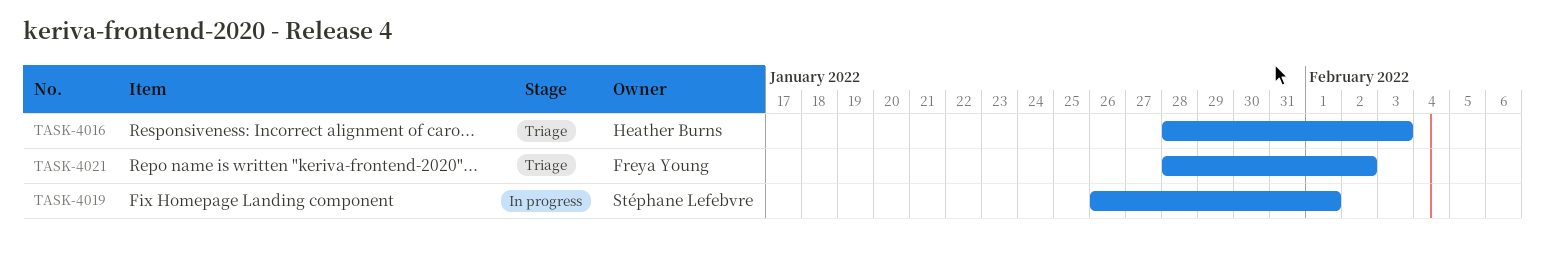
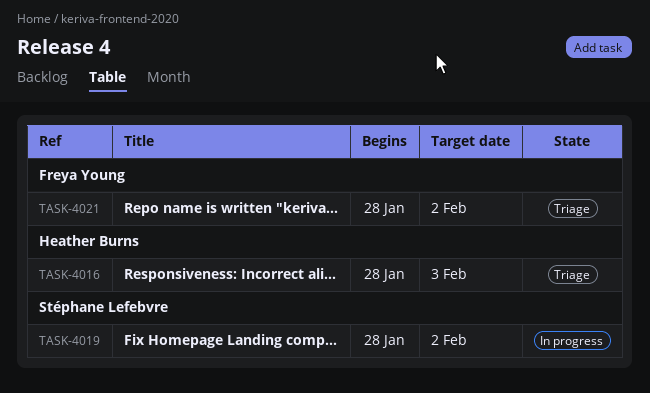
TASK-4019, start: Jan 26 -> Jan 28
TASK-4019, due: Feb 1 -> Feb 2

